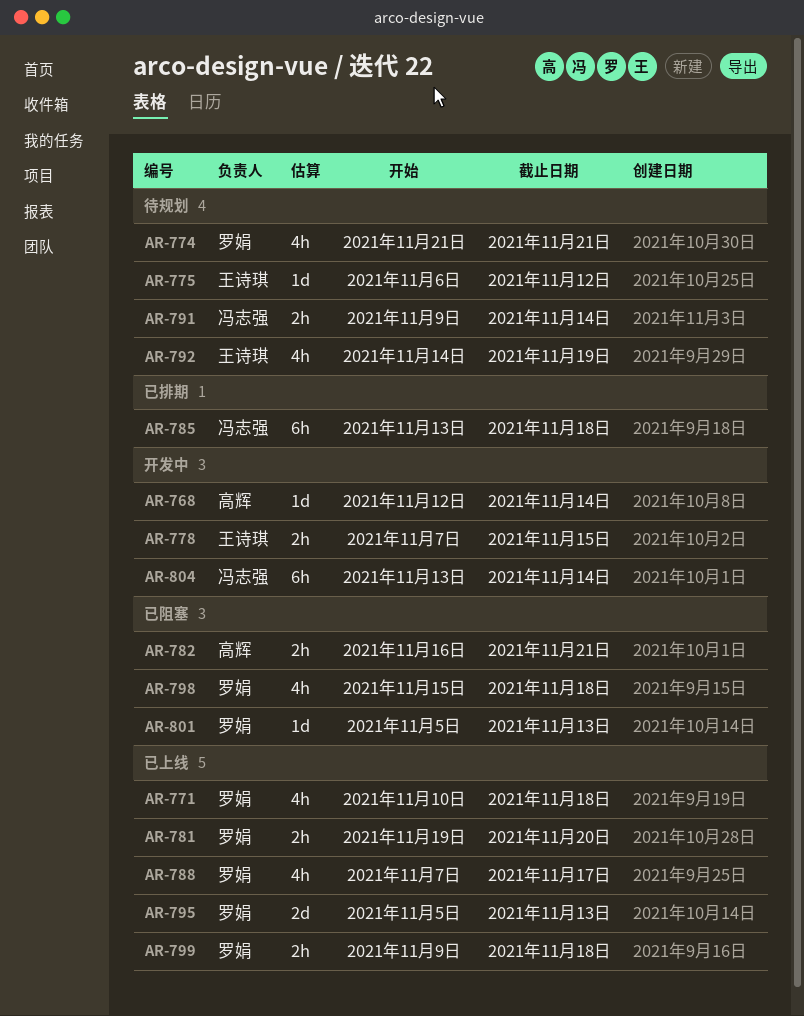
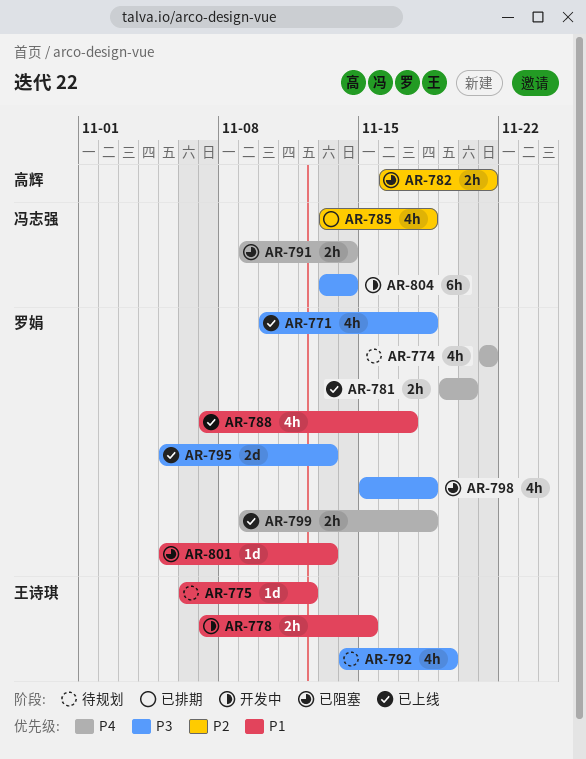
AR-768: present -> none
AR-785, estimate: 6h -> 4h
AR-791, status: 待规划 -> 已阻塞

